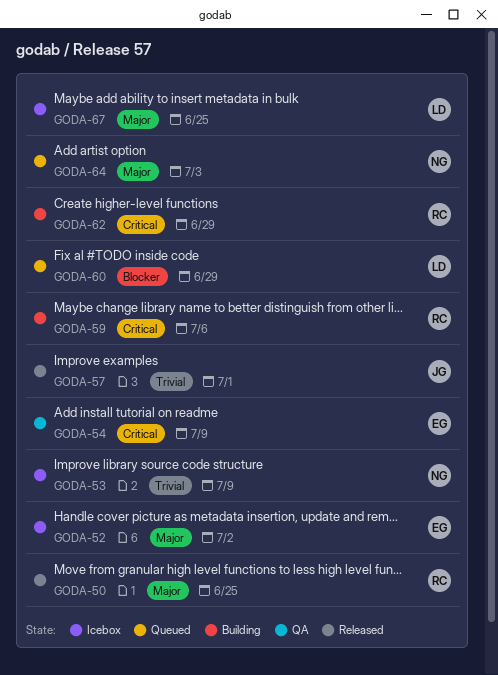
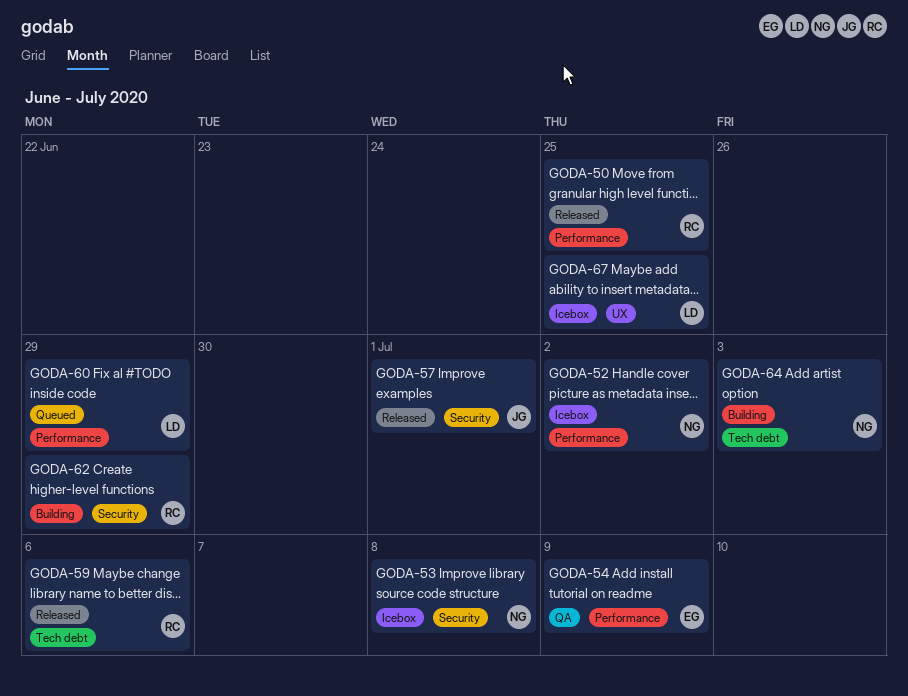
GODA-52, owner: EG -> NG
GODA-53, due: Jul 9 -> Jul 8
GODA-59, status: Building -> Released
GODA-64, status: Queued -> Building

